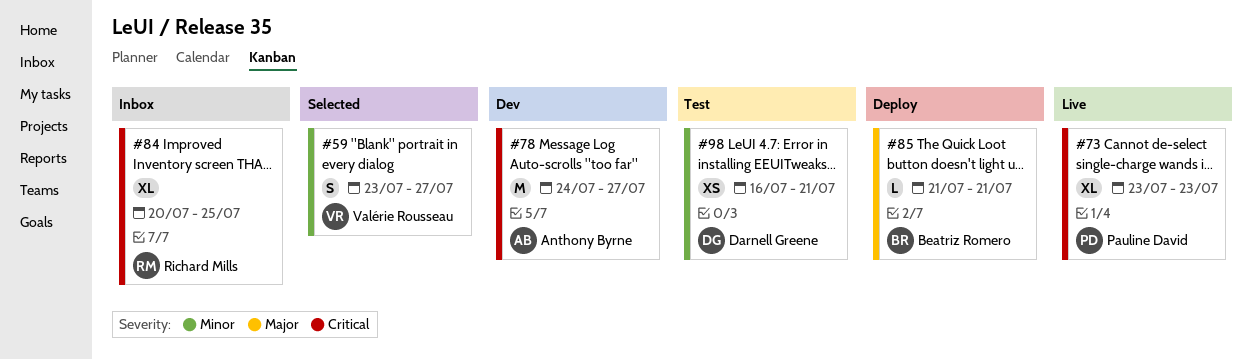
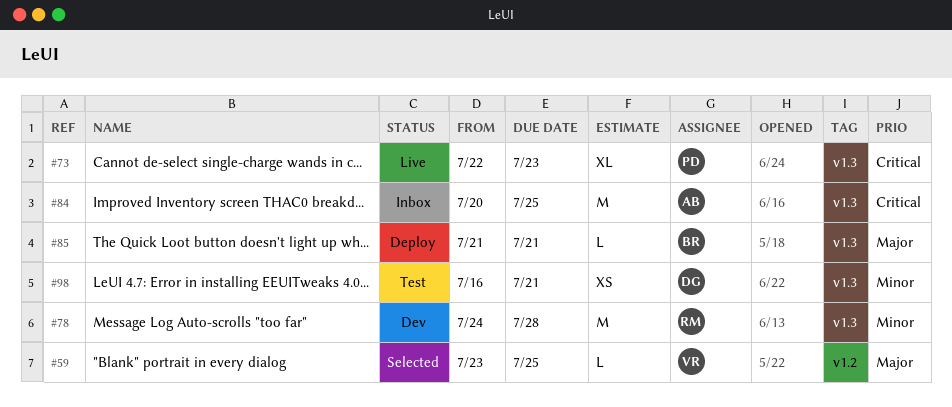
#59, priority: Minor -> Major
#59, estimate: S -> L
#59, due: Jul 27 -> Jul 25
#73, start: Jul 23 -> Jul 22
#78, owner: Anthony Byrne -> Richard Mills
#78, priority: Critical -> Minor
#78, due: Jul 27 -> Jul 28
#84, owner: Richard Mills -> Anthony Byrne
#84, estimate: XL -> M

